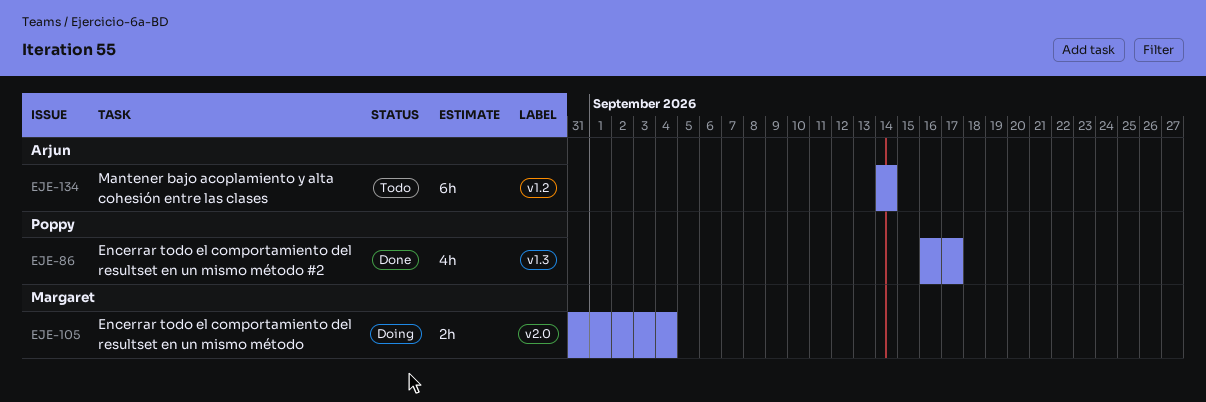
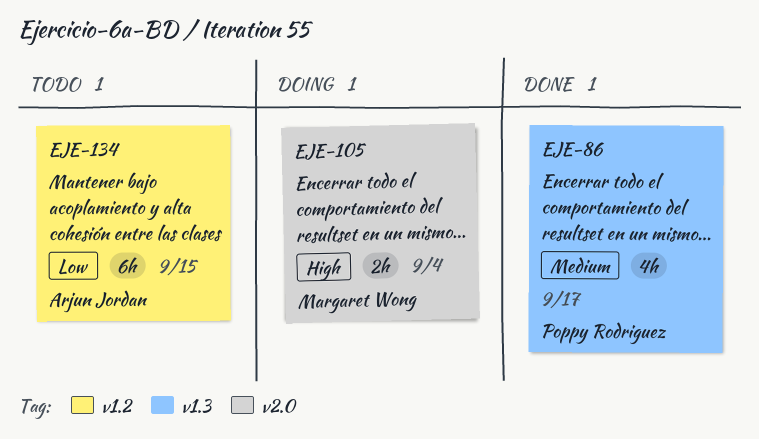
EJE-134, due: Sep 14 -> Sep 15

